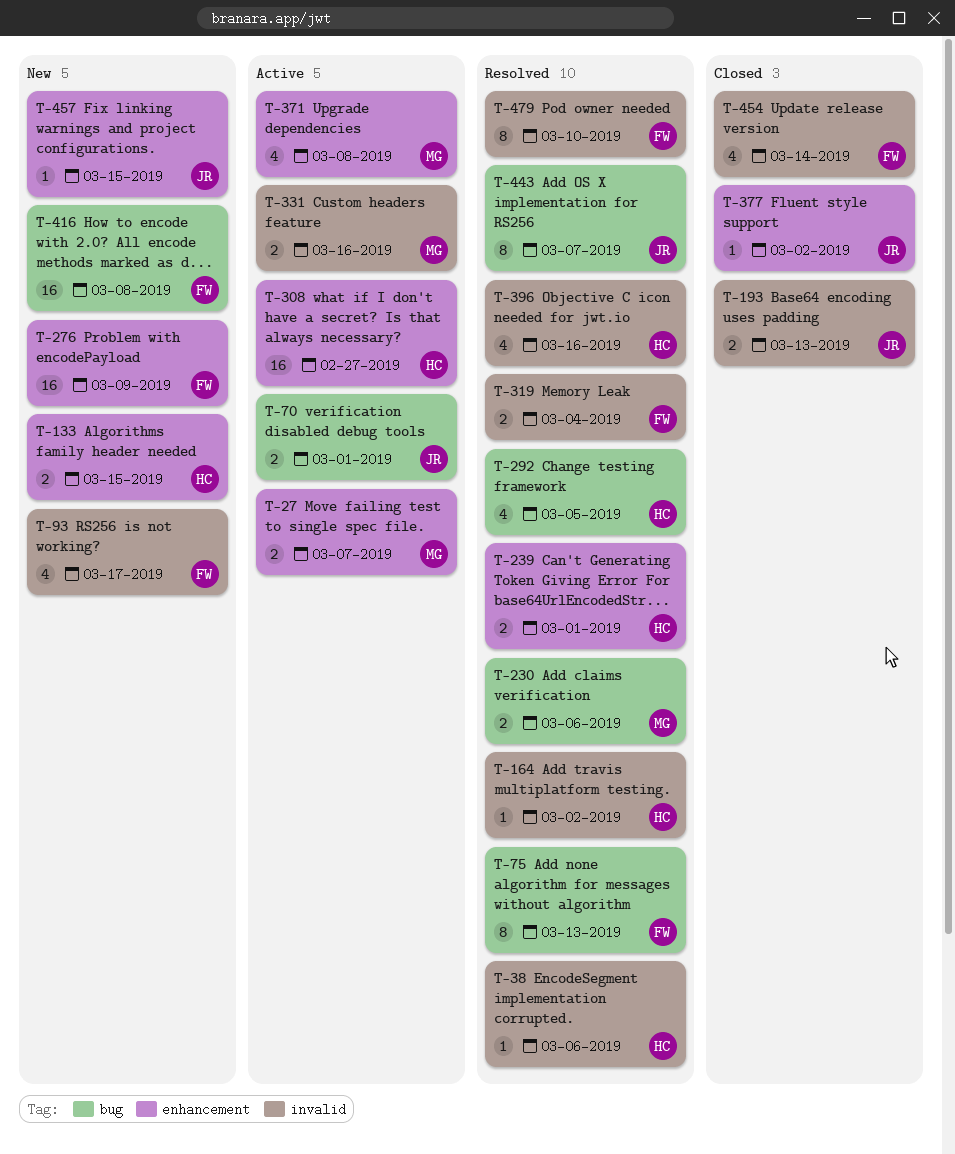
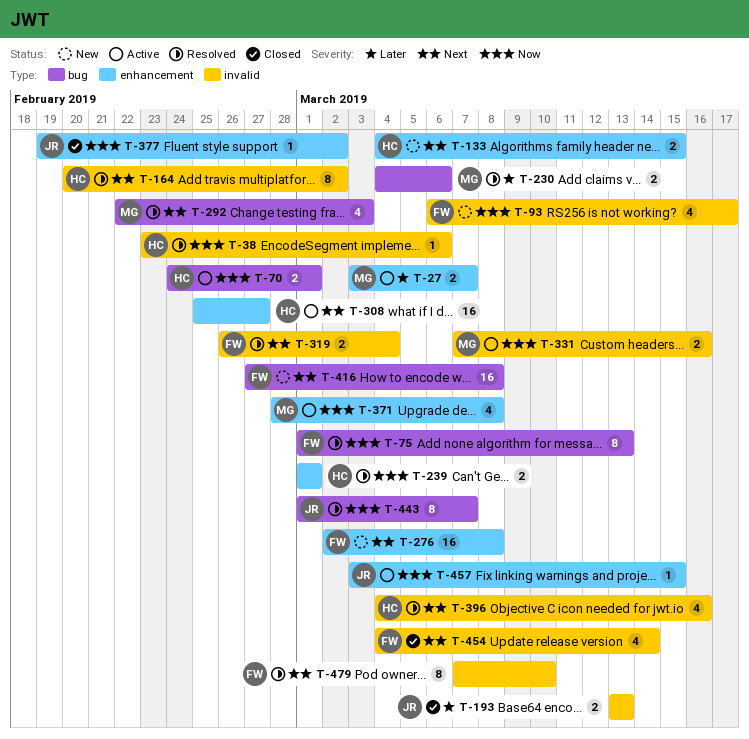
T-70, owner: JR -> HC
T-164, estimate: 1 -> 8
T-276, due: Mar 9 -> Mar 8
T-292, owner: HC -> MG
T-292, due: Mar 5 -> Mar 3
T-457, status: New -> Active

